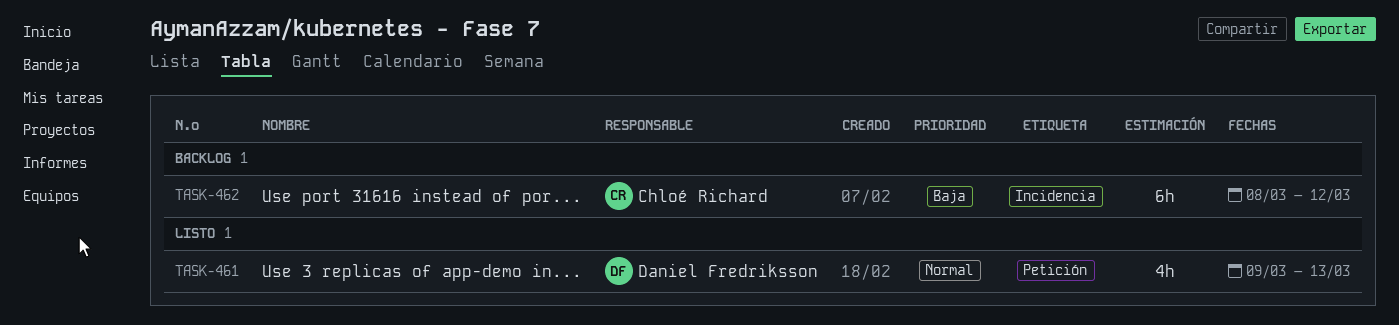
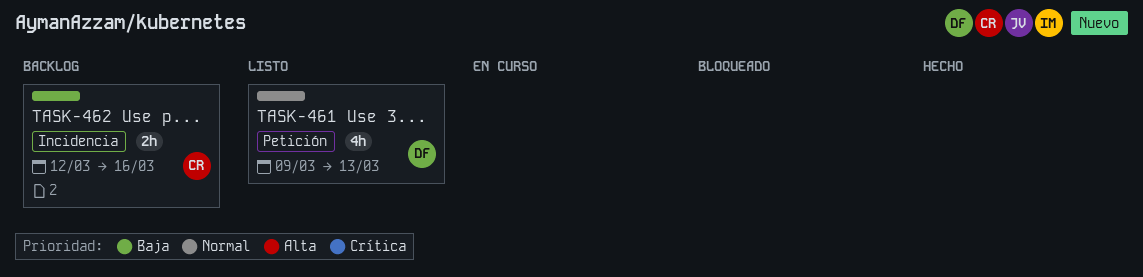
TASK-462, estimate: 6h -> 2h
TASK-462, start: Mar 8 -> Mar 12
TASK-462, due: Mar 12 -> Mar 16

